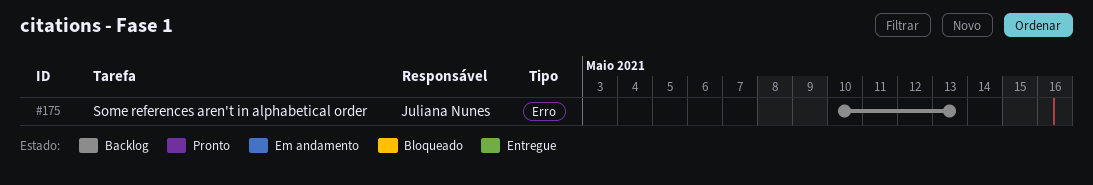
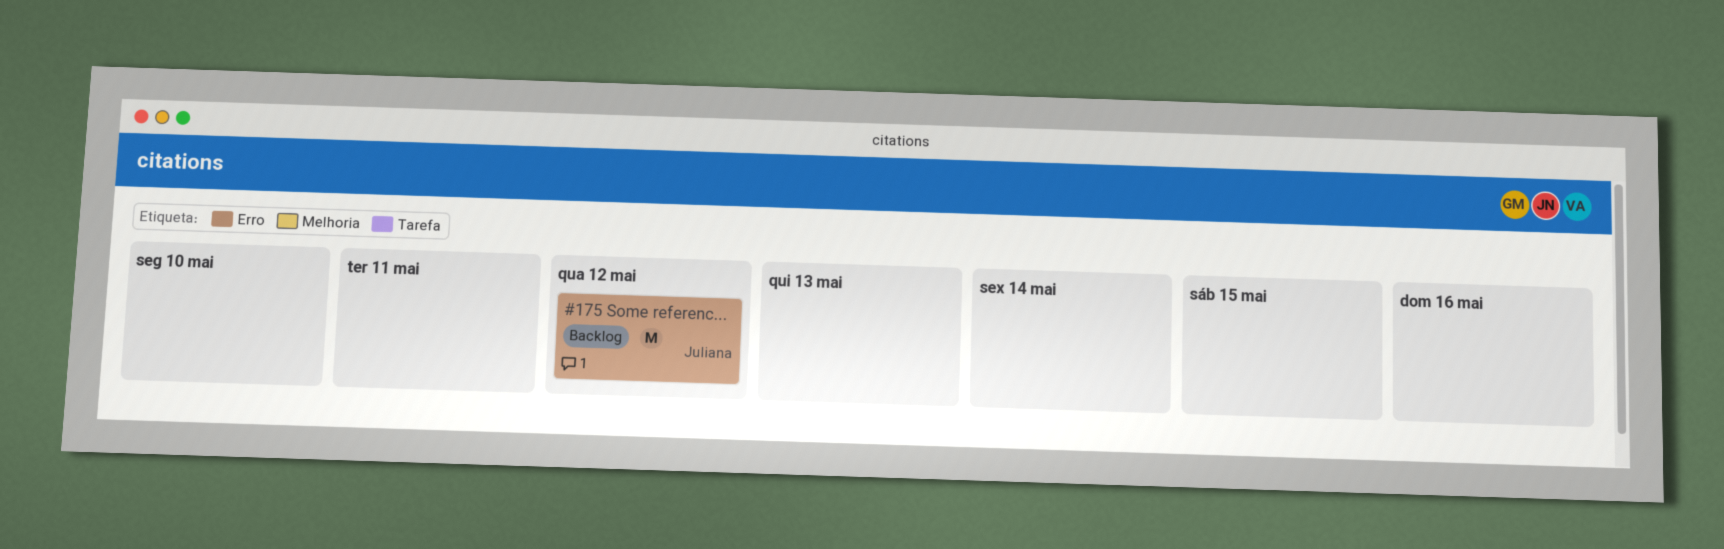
#175, due: May 13 -> May 12

